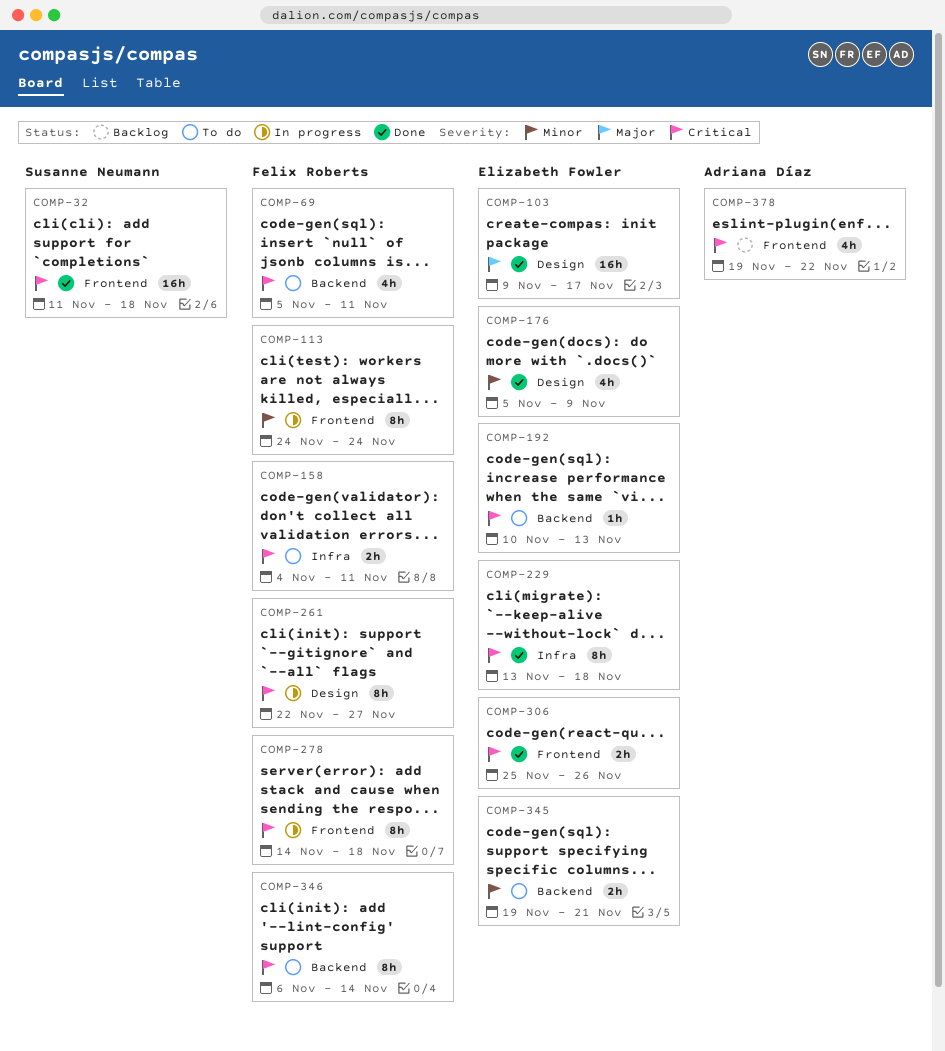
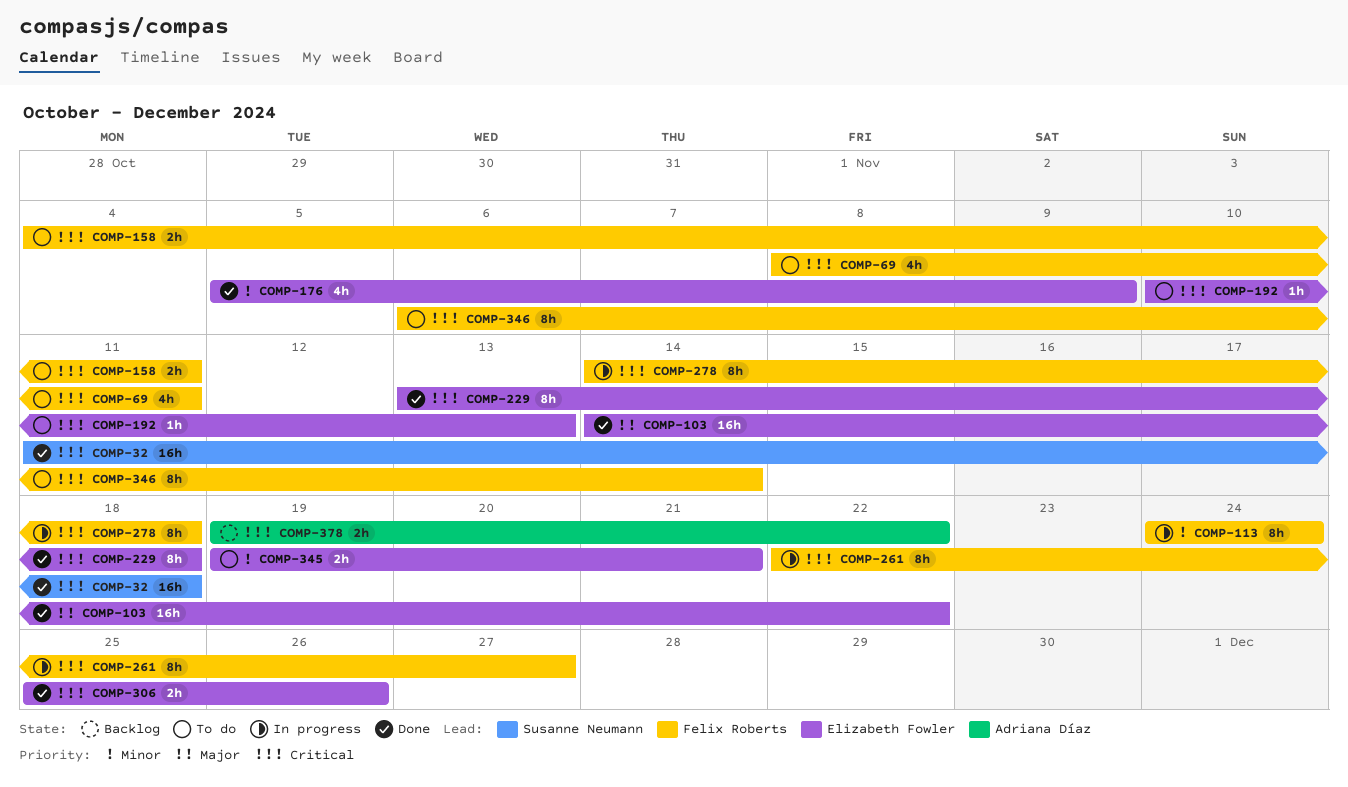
COMP-69, start: Nov 5 -> Nov 8
COMP-103, start: Nov 9 -> Nov 14
COMP-103, due: Nov 17 -> Nov 22
COMP-378, estimate: 4h -> 2h

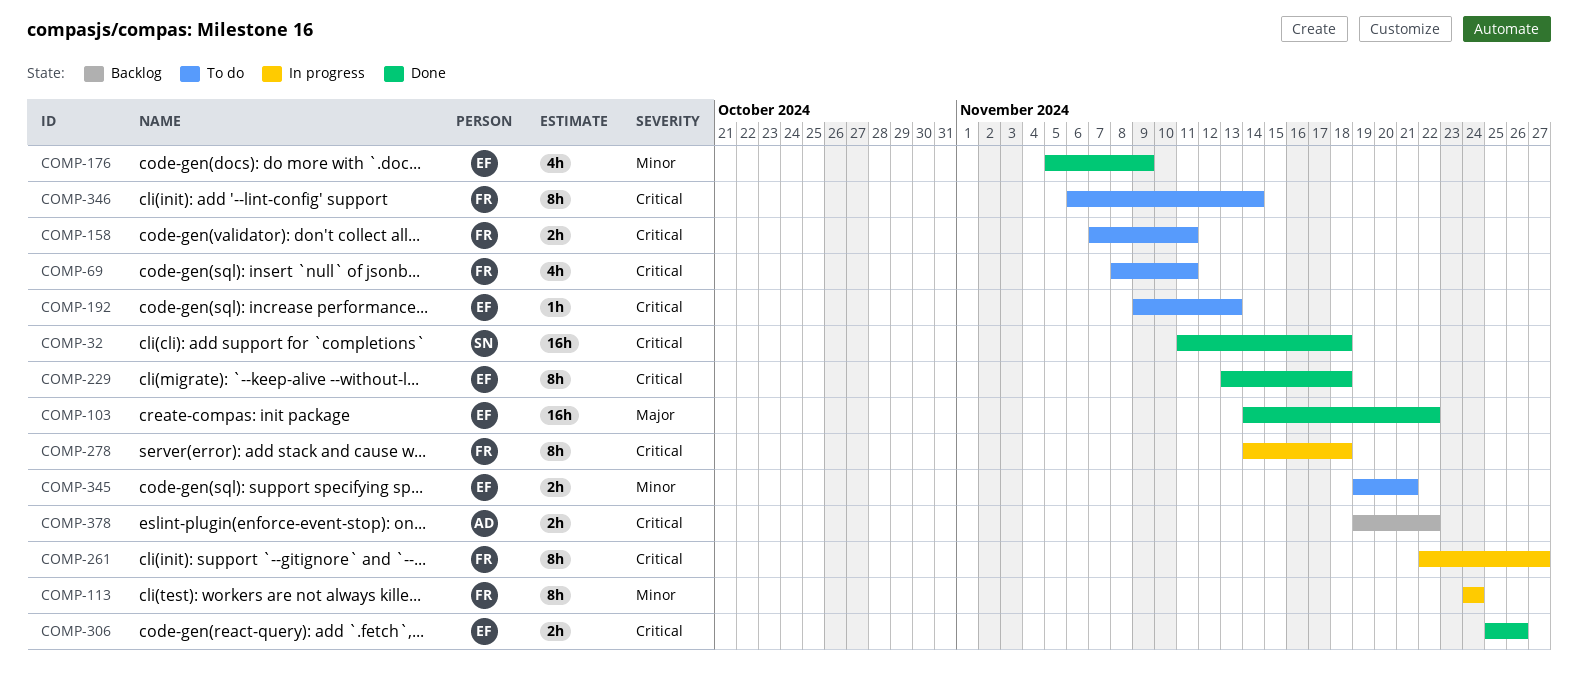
COMP-158, start: Nov 4 -> Nov 7
COMP-192, start: Nov 10 -> Nov 9

